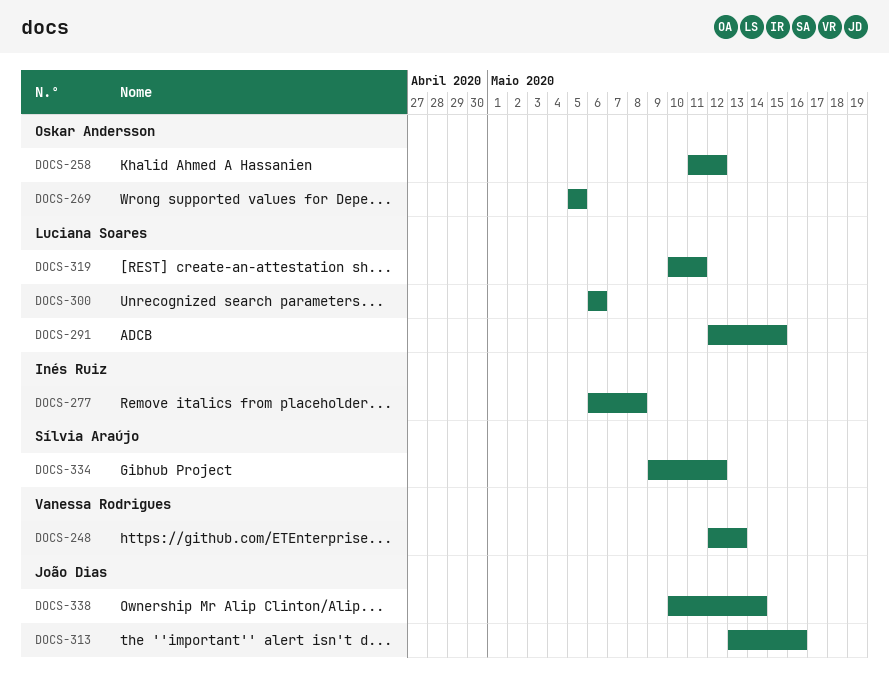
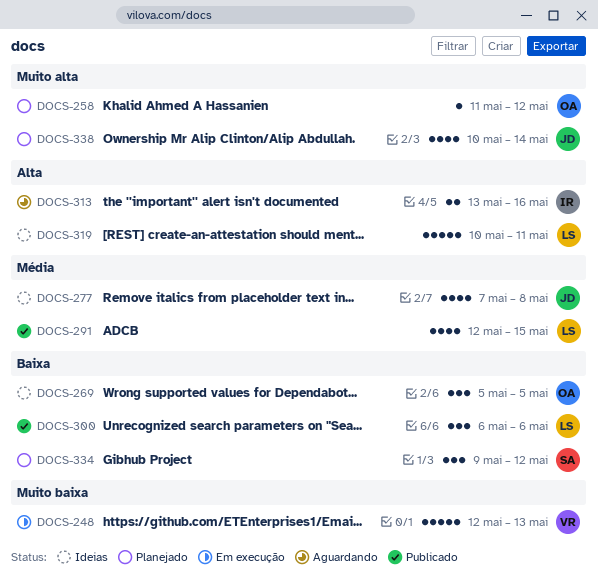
DOCS-277, owner: Inés Ruiz -> João Dias
DOCS-277, start: May 6 -> May 7
DOCS-313, owner: João Dias -> Inés Ruiz

